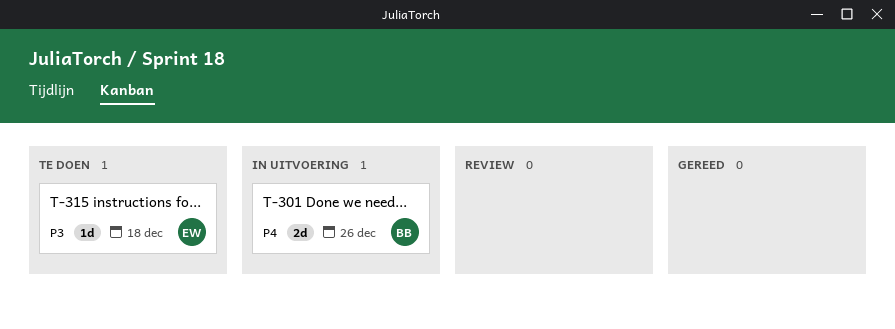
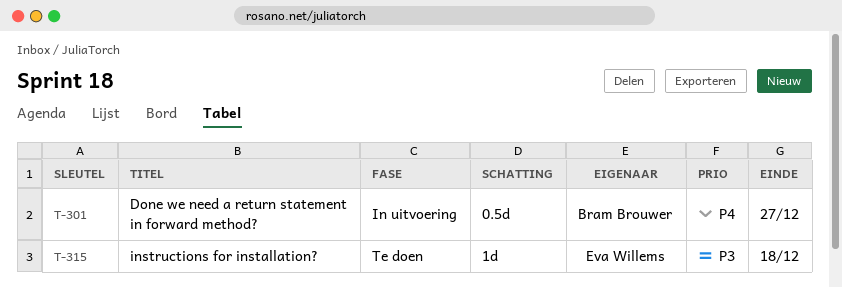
T-301, estimate: 2d -> 0.5d
T-301, due: Dec 26 -> Dec 27

